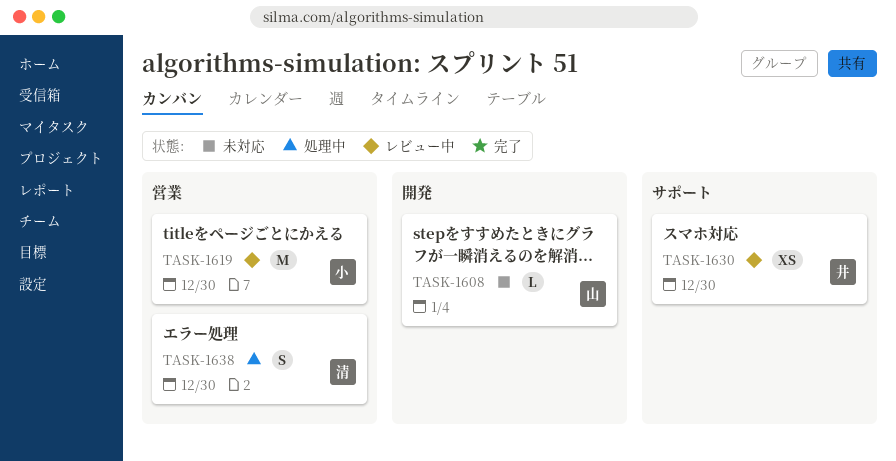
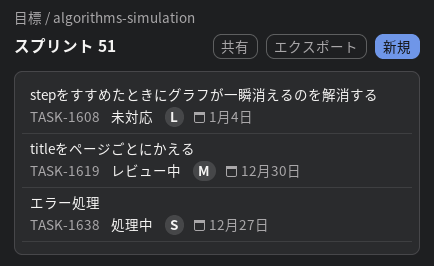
TASK-1630: present -> none
TASK-1638, due: Dec 30 -> Dec 27

